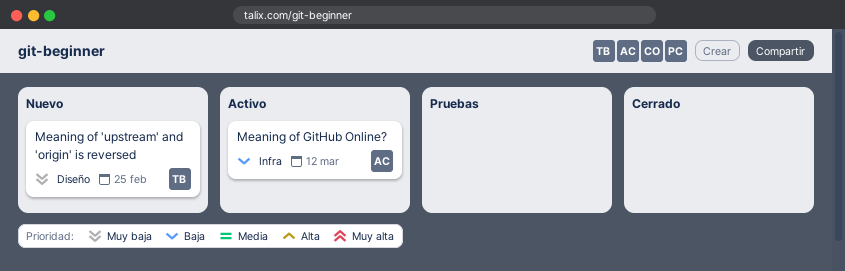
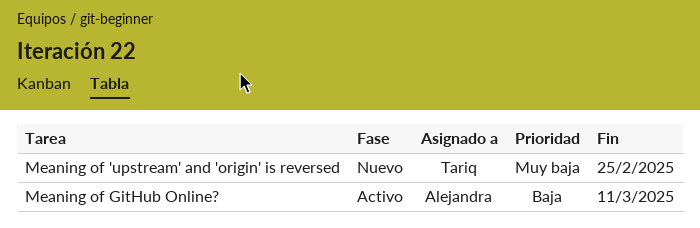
Meaning of GitHub Online?, due: Mar 12 -> Mar 11

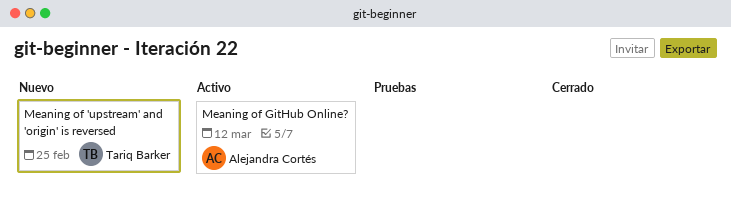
Meaning of GitHub Online?, due: Mar 11 -> Mar 12

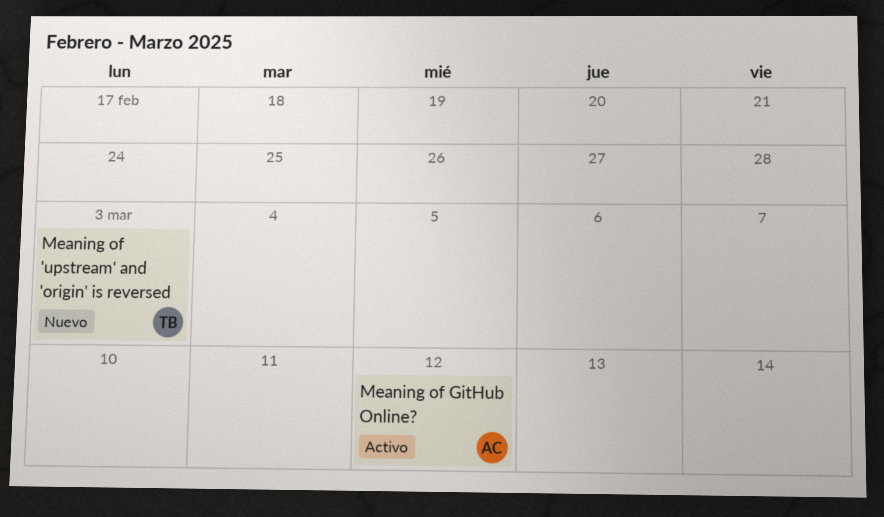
Meaning of 'upstream' and 'origin' is reversed, due: Feb 25 -> Mar 3

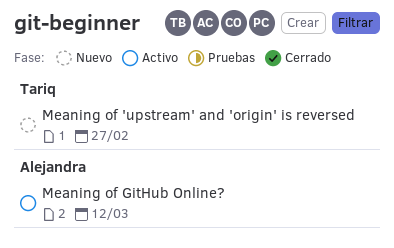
Meaning of 'upstream' and 'origin' is reversed, due: Mar 3 -> Feb 27

